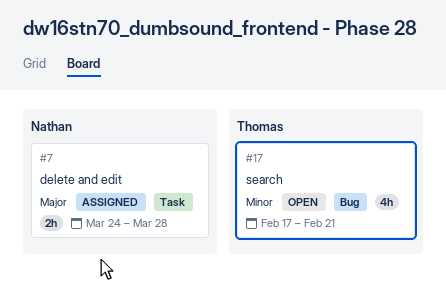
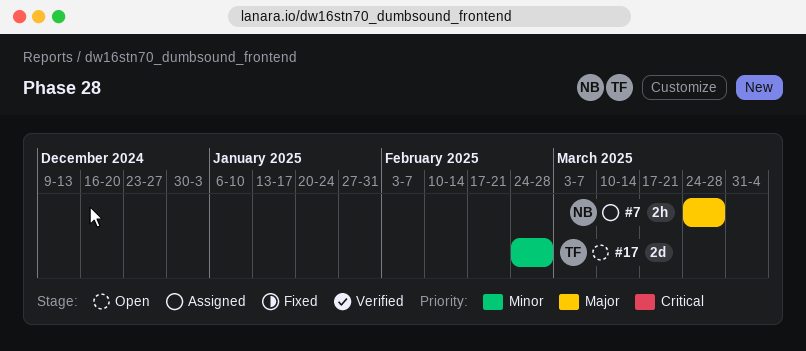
#17, estimate: 4h -> 2d
#17, start: Feb 17 -> Feb 24
#17, due: Feb 21 -> Feb 28

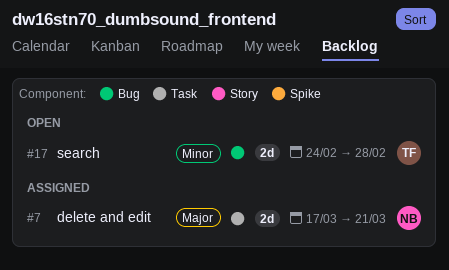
#7, estimate: 2h -> 2d
#7, start: Mar 24 -> Mar 17
#7, due: Mar 28 -> Mar 21

